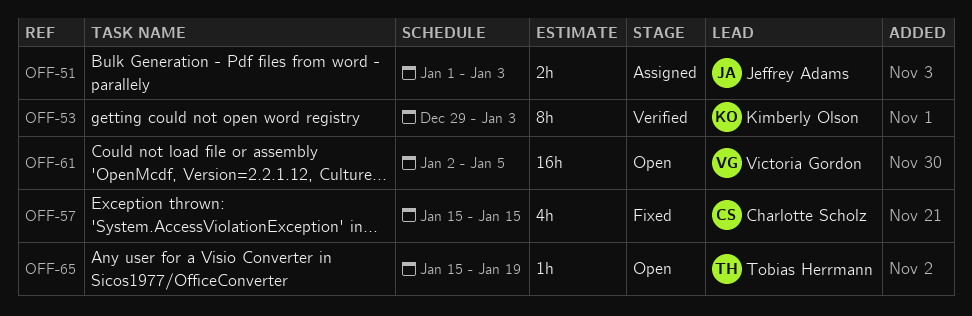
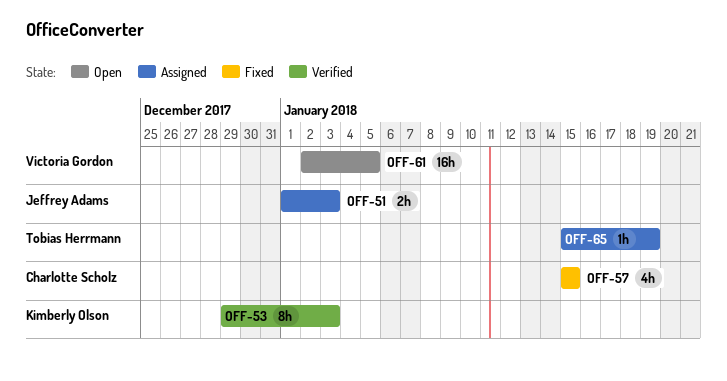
OFF-65, status: Open -> Assigned

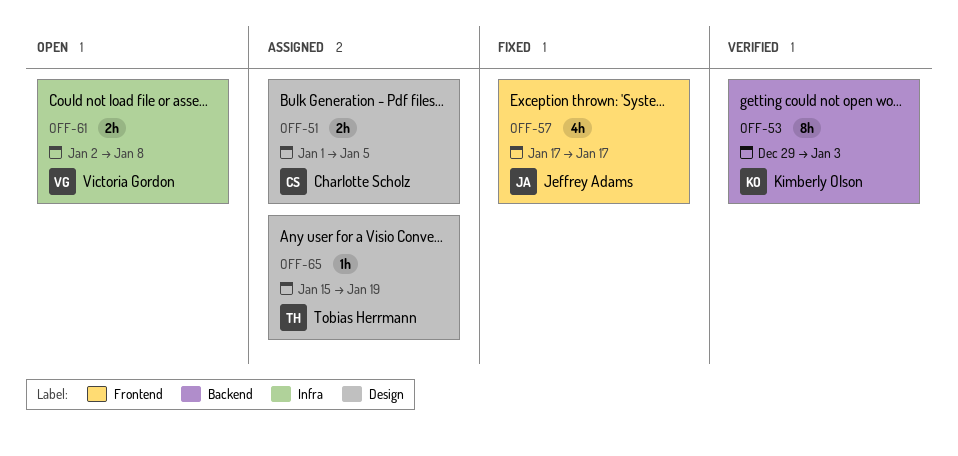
OFF-51, owner: Jeffrey Adams -> Charlotte Scholz
OFF-51, due: Jan 3 -> Jan 5
OFF-57, owner: Charlotte Scholz -> Jeffrey Adams
OFF-57, start: Jan 15 -> Jan 17
OFF-57, due: Jan 15 -> Jan 17
OFF-61, estimate: 16h -> 2h
OFF-61, due: Jan 5 -> Jan 8

